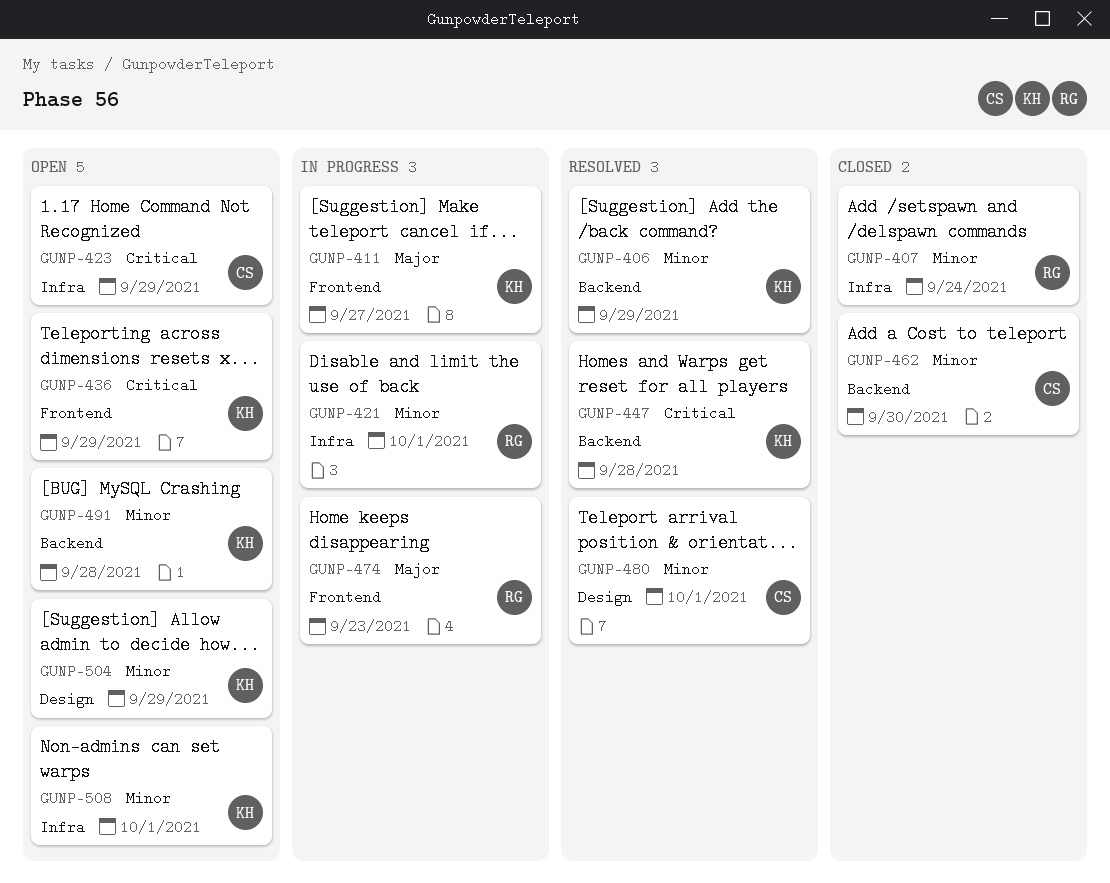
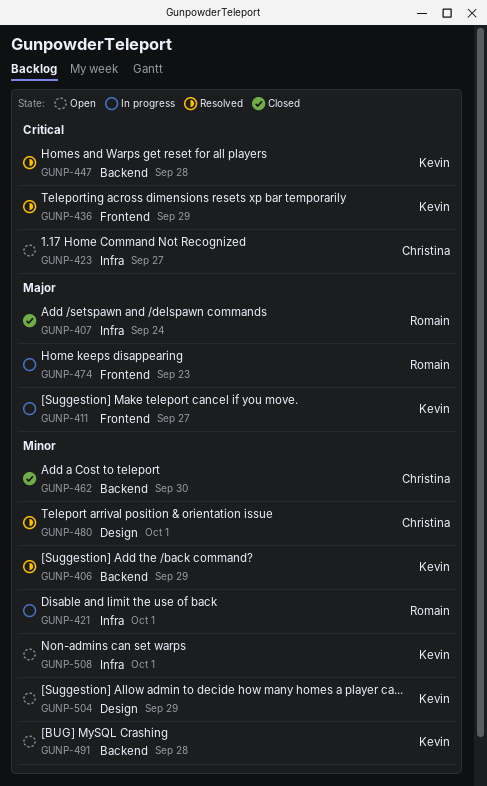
GUNP-407, priority: Minor -> Major
GUNP-423, due: Sep 29 -> Sep 27
GUNP-436, status: Open -> Resolved

